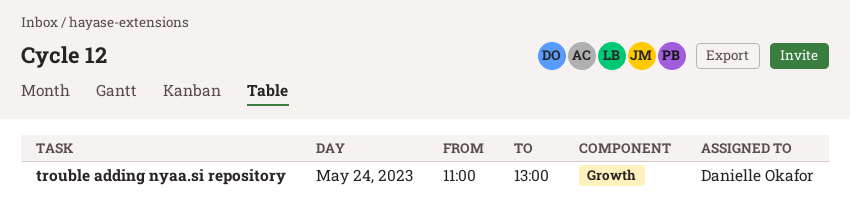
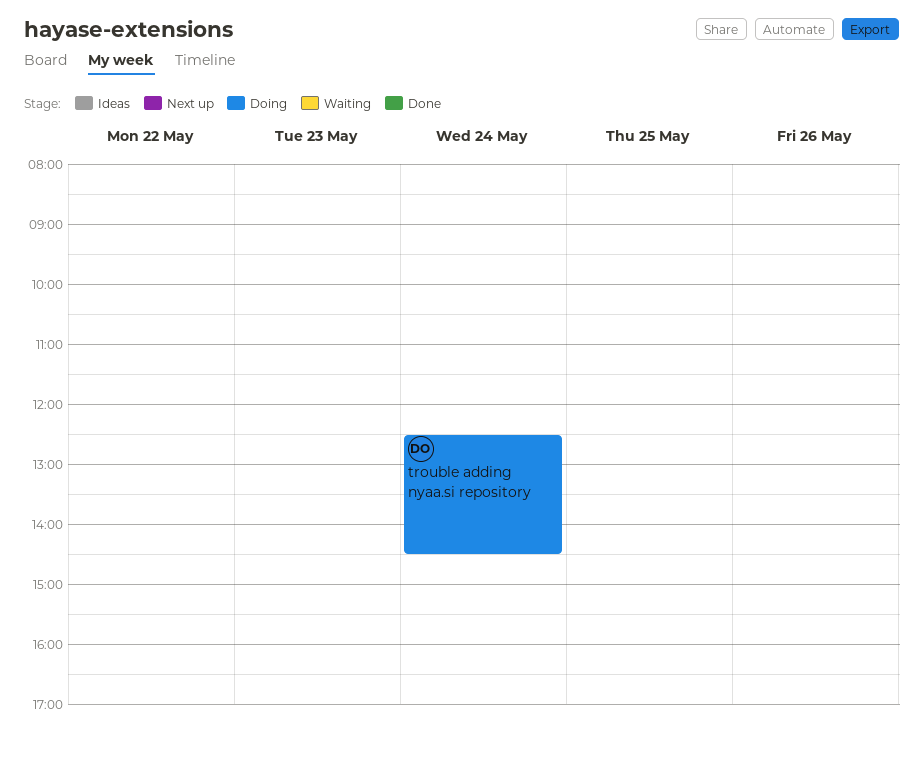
trouble adding nyaa.si repository, begins: 11:00 -> 12:30
trouble adding nyaa.si repository, ends: 13:00 -> 14:30

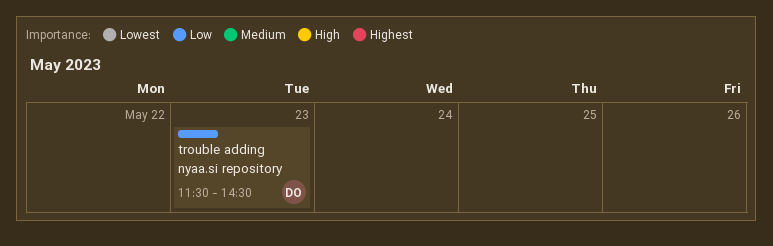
trouble adding nyaa.si repository, day: May 24 -> May 23
trouble adding nyaa.si repository, begins: 12:30 -> 11:30

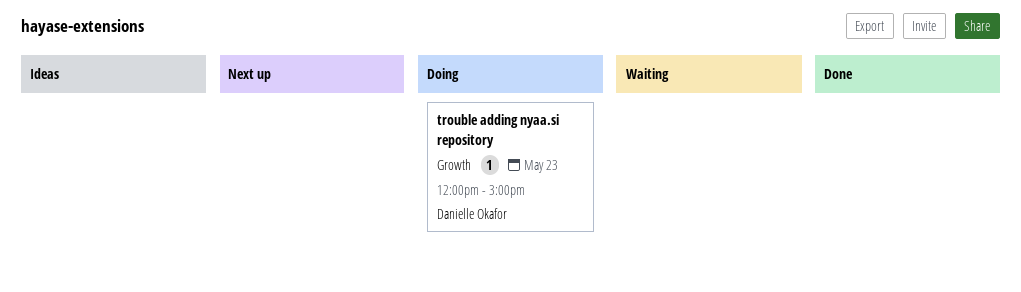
trouble adding nyaa.si repository, begins: 11:30 -> 12:00
trouble adding nyaa.si repository, ends: 14:30 -> 15:00

